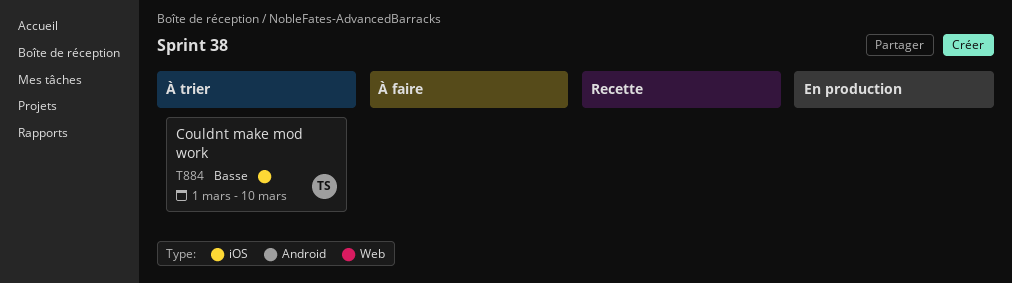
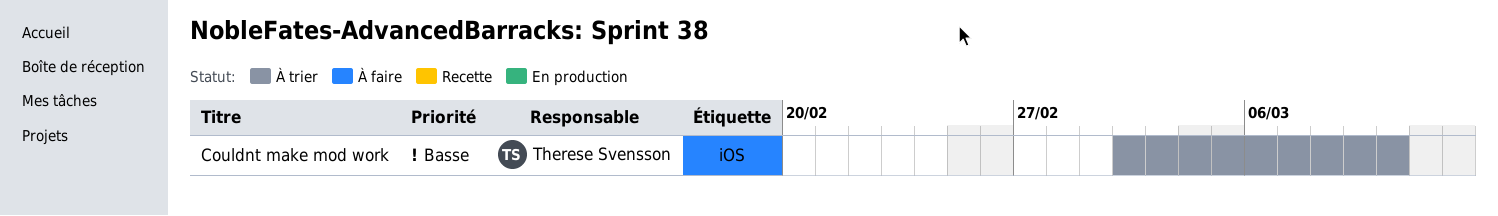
Couldnt make mod work, start: Mar 1 -> Mar 2

